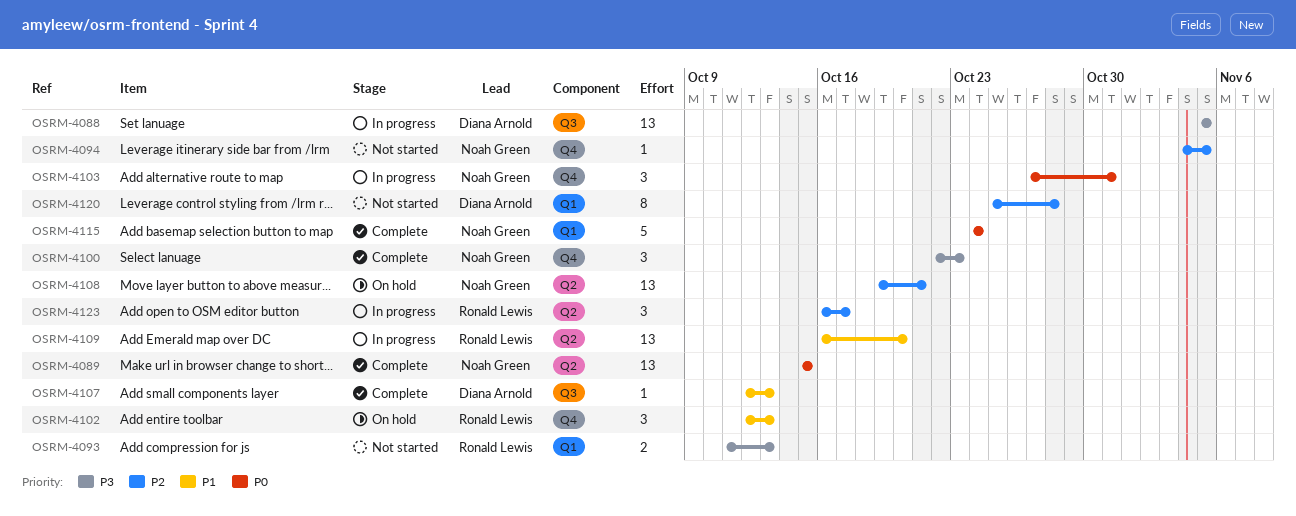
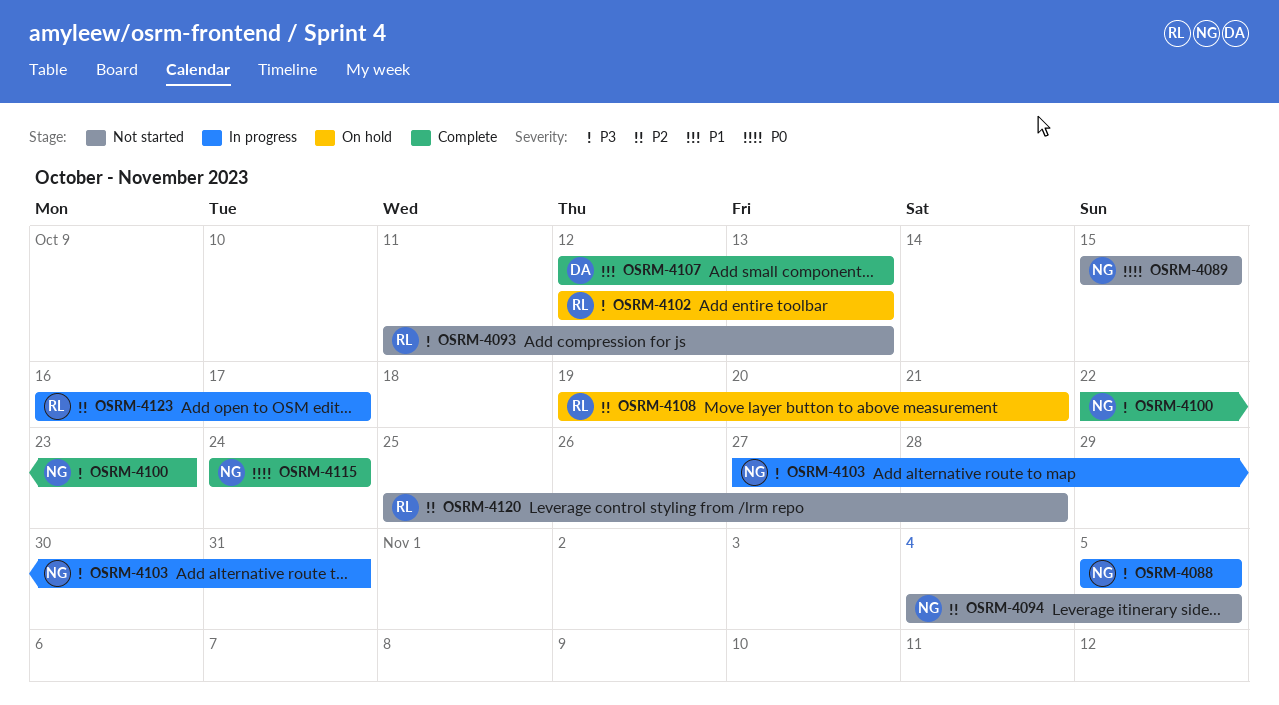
OSRM-4088, owner: Diana Arnold -> Noah Green
OSRM-4089, status: Complete -> Not started
OSRM-4102, priority: P1 -> P3
OSRM-4103, priority: P0 -> P3
OSRM-4108, owner: Noah Green -> Ronald Lewis
OSRM-4109: present -> none
OSRM-4120, owner: Diana Arnold -> Ronald Lewis

